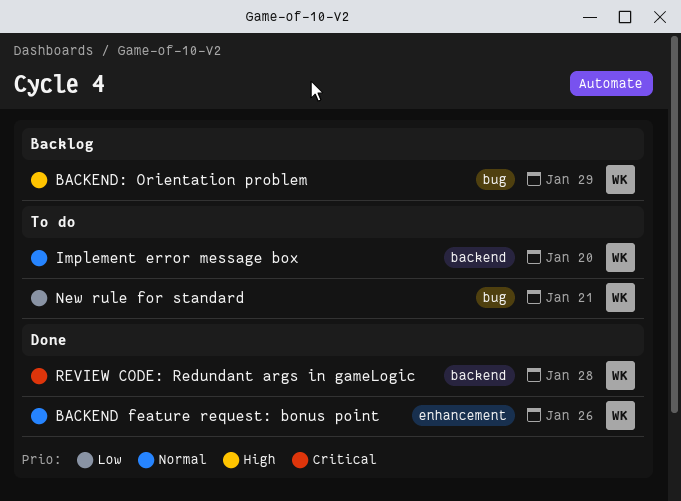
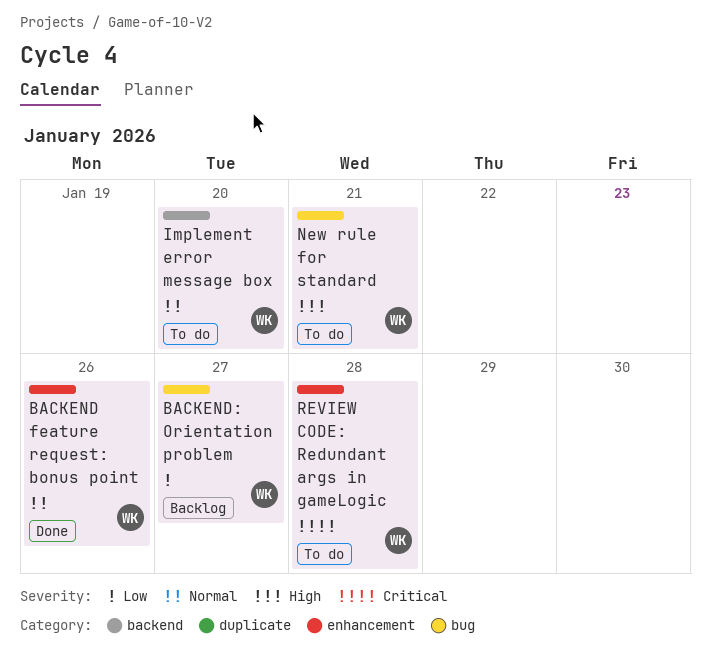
BACKEND: Orientation problem, priority: High -> Low
BACKEND: Orientation problem, due: Jan 29 -> Jan 27
New rule for standard, priority: Low -> High
REVIEW CODE: Redundant args in gameLogic, status: Done -> To do
REVIEW CODE: Redundant args in gameLogic, label: backend -> enhancement

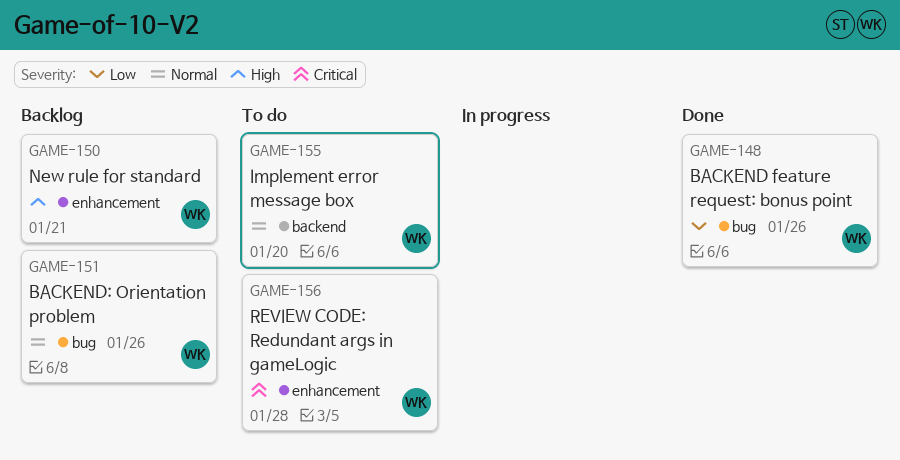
BACKEND feature request: bonus point, priority: Normal -> Low
BACKEND feature request: bonus point, label: enhancement -> bug
BACKEND: Orientation problem, priority: Low -> Normal
BACKEND: Orientation problem, due: Jan 27 -> Jan 26
New rule for standard, status: To do -> Backlog
New rule for standard, label: bug -> enhancement

